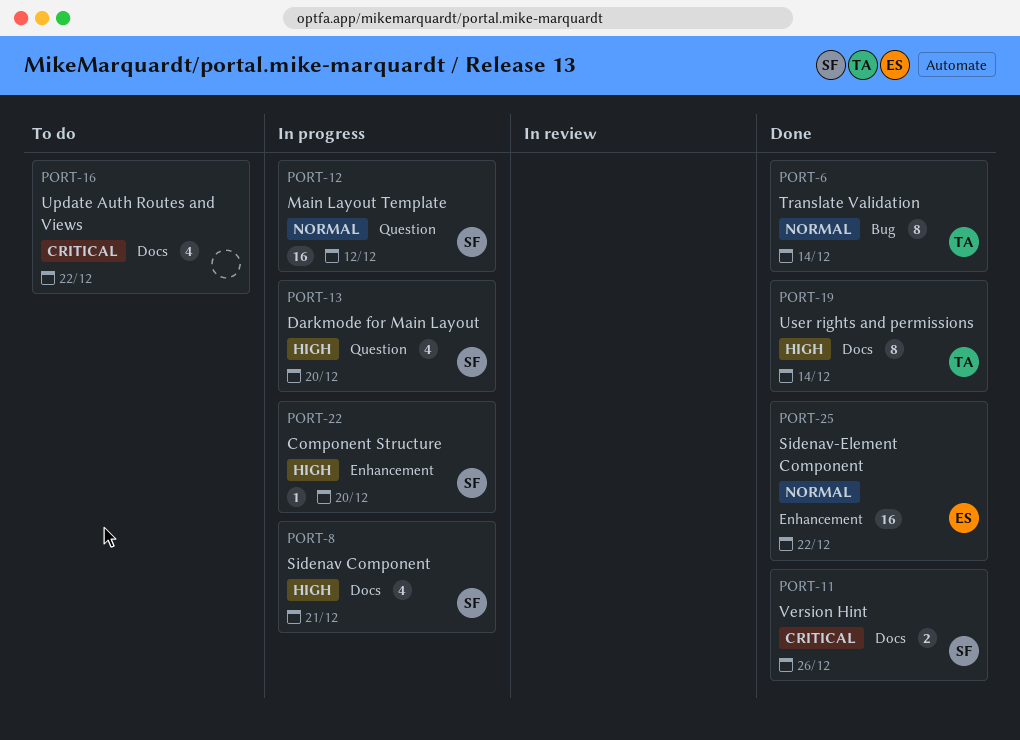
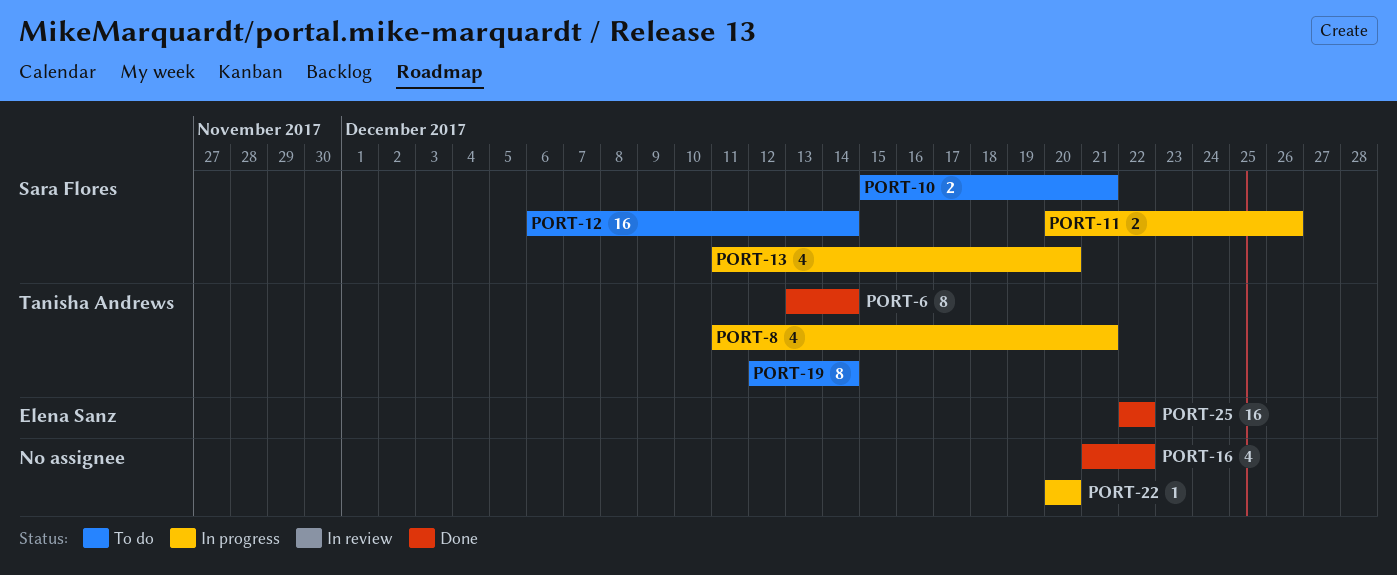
PORT-8, owner: Sara Flores -> Tanisha Andrews
PORT-10: none -> present
PORT-11, status: Done -> In progress
PORT-12, status: In progress -> To do
PORT-12, due: Dec 12 -> Dec 14
PORT-16, status: To do -> Done
PORT-19, status: Done -> To do
PORT-22, owner: Sara Flores -> none

